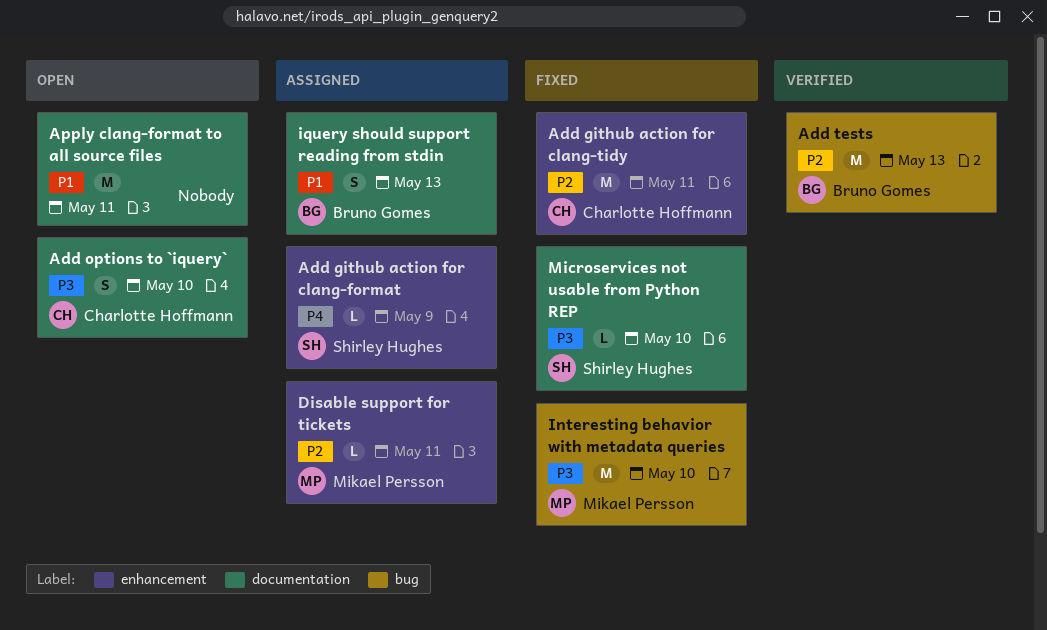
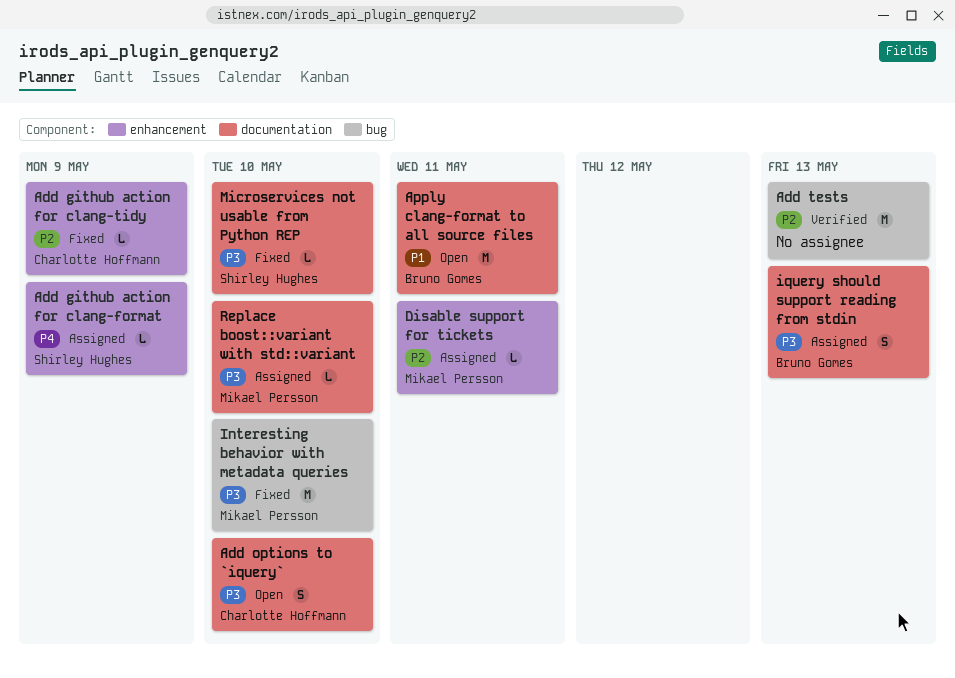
Add github action for clang-tidy, estimate: M -> L
Add github action for clang-tidy, due: May 11 -> May 9
Add tests, owner: Bruno Gomes -> none
Apply clang-format to all source files, owner: none -> Bruno Gomes
iquery should support reading from stdin, priority: P1 -> P3
Replace boost::variant with std::variant: none -> present

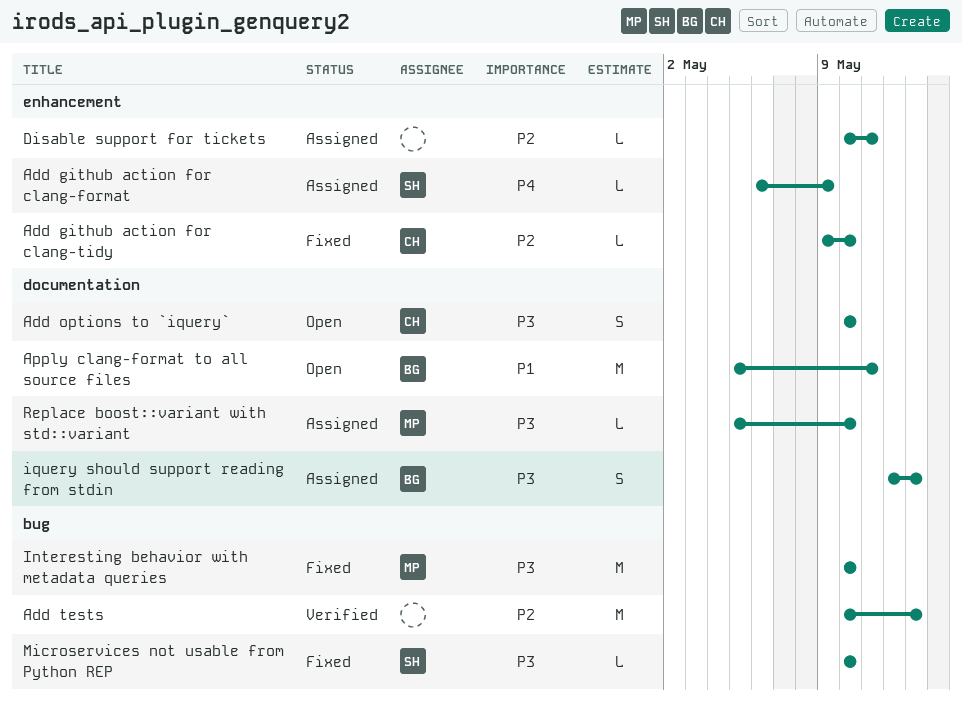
Add github action for clang-tidy, due: May 9 -> May 10
Disable support for tickets, owner: Mikael Persson -> none
Microservices not usable from Python REP, label: documentation -> bug

